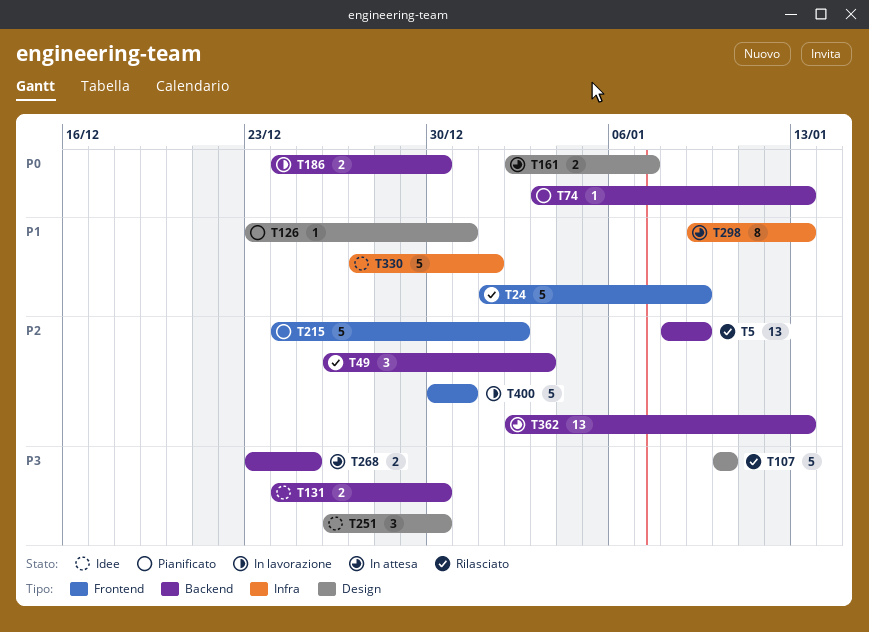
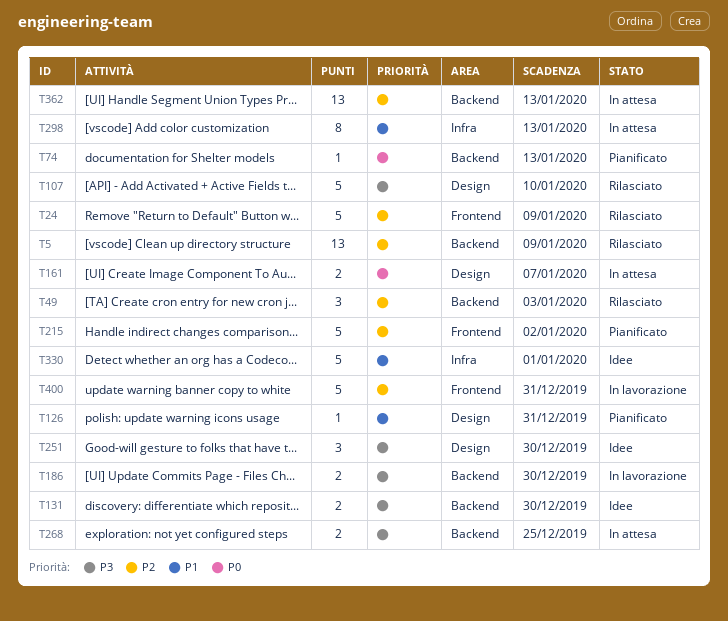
T24, priority: P1 -> P2
T186, priority: P0 -> P3

